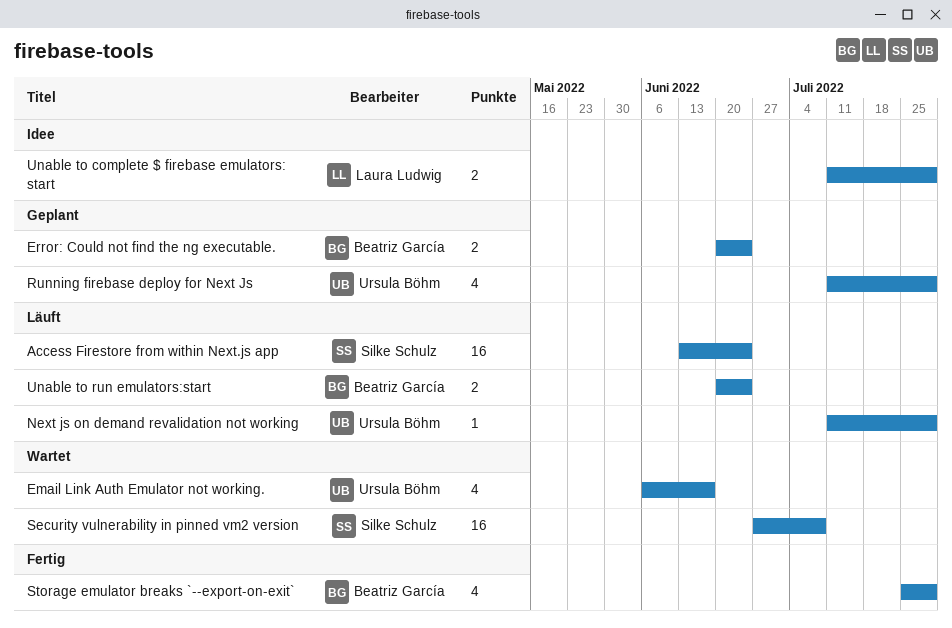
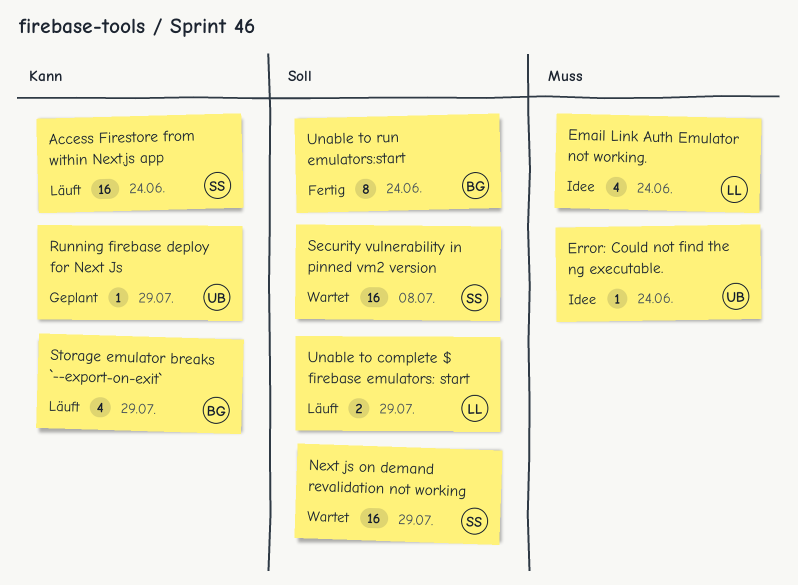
Email Link Auth Emulator not working., status: Wartet -> Idee
Email Link Auth Emulator not working., owner: Ursula Böhm -> Laura Ludwig
Email Link Auth Emulator not working., due: Jun 17 -> Jun 24
Error: Could not find the ng executable., status: Geplant -> Idee
Error: Could not find the ng executable., owner: Beatriz García -> Ursula Böhm
Error: Could not find the ng executable., estimate: 2 -> 1
Next js on demand revalidation not working, status: Läuft -> Wartet
Next js on demand revalidation not working, owner: Ursula Böhm -> Silke Schulz
Next js on demand revalidation not working, estimate: 1 -> 16
Running firebase deploy for Next Js, estimate: 4 -> 1
Storage emulator breaks `--export-on-exit`, status: Fertig -> Läuft
Unable to complete $ firebase emulators: start, status: Idee -> Läuft
Unable to run emulators:start, status: Läuft -> Fertig
Unable to run emulators:start, estimate: 2 -> 8

